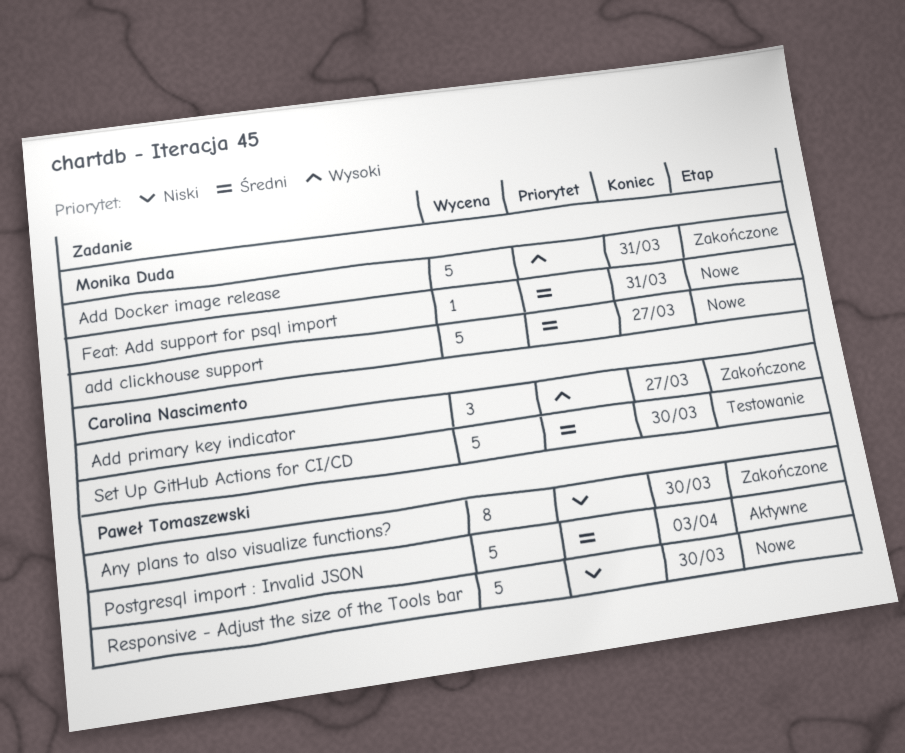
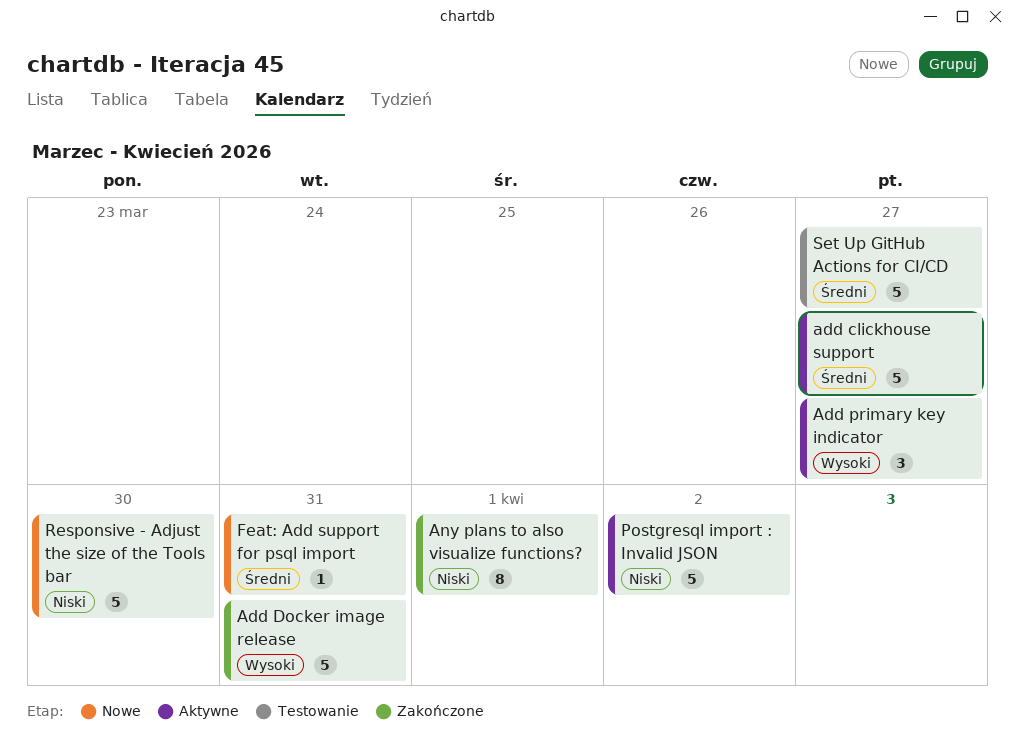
add clickhouse support, status: Nowe -> Aktywne
Add primary key indicator, status: Zakończone -> Aktywne
Any plans to also visualize functions?, due: Mar 30 -> Apr 1
Postgresql import : Invalid JSON, priority: Średni -> Niski
Postgresql import : Invalid JSON, due: Apr 3 -> Apr 2
Set Up GitHub Actions for CI/CD, due: Mar 30 -> Mar 27

